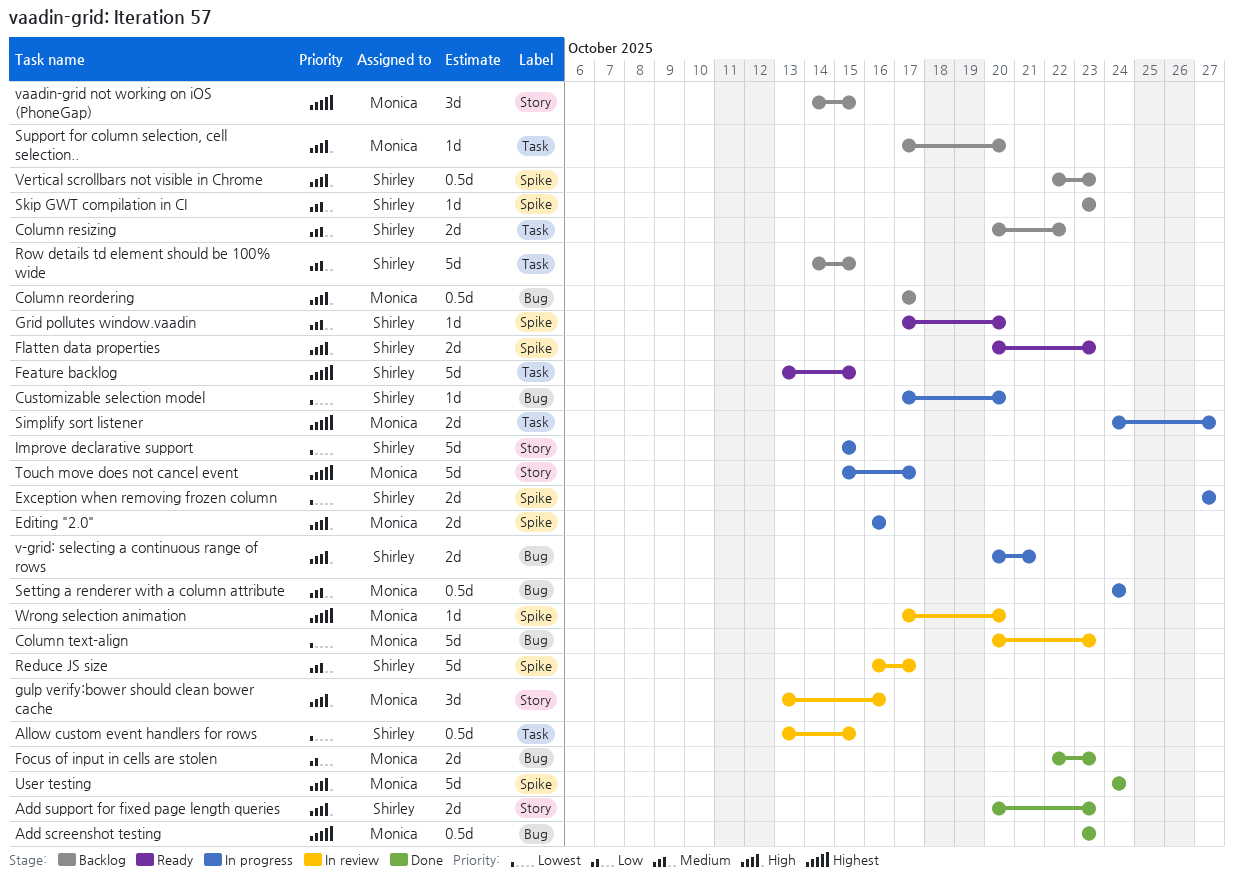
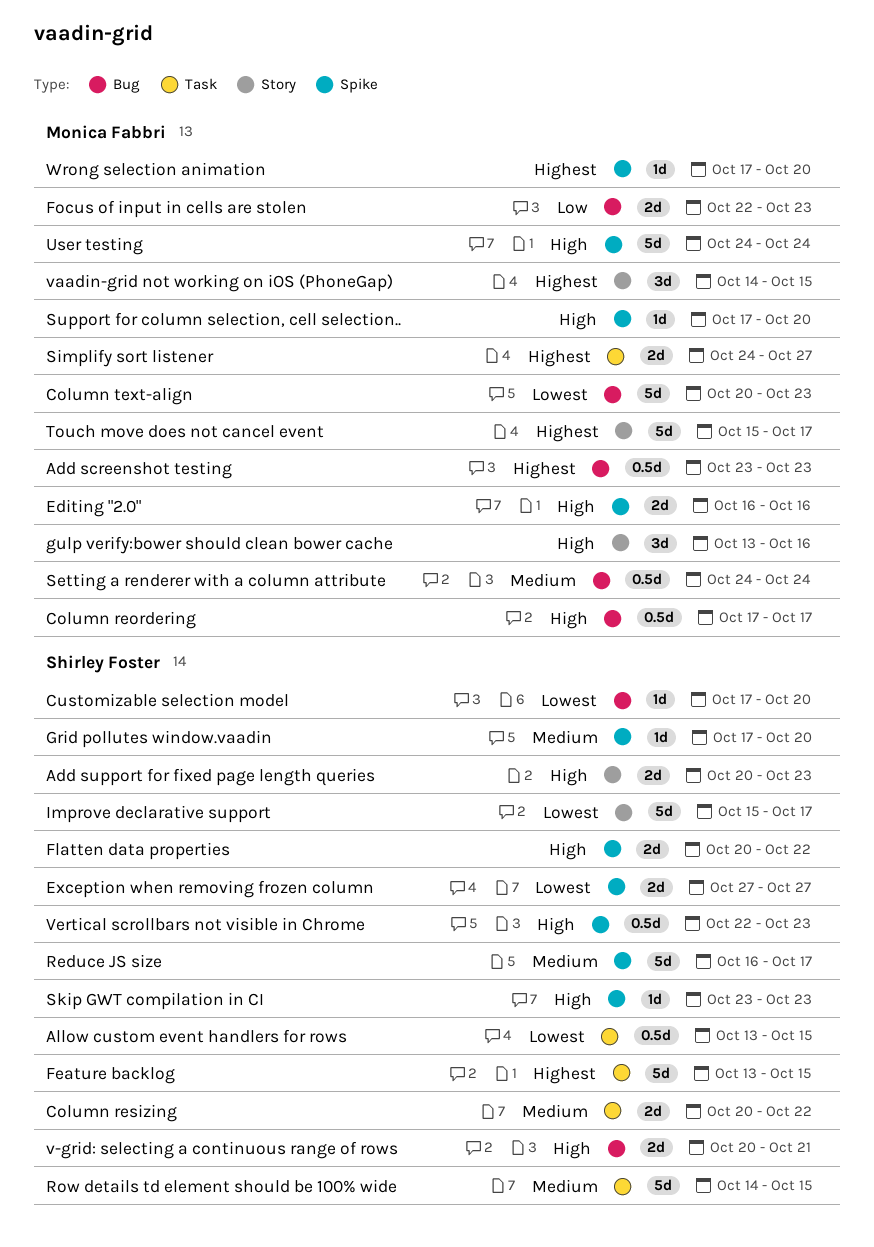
Flatten data properties, due: Oct 23 -> Oct 22
Improve declarative support, due: Oct 15 -> Oct 17
Skip GWT compilation in CI, priority: Medium -> High
Support for column selection, cell selection.., label: Task -> Spike

